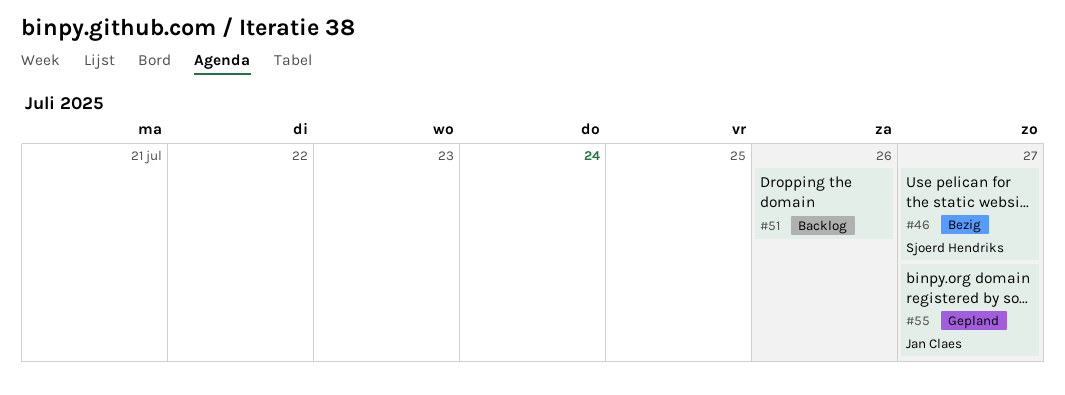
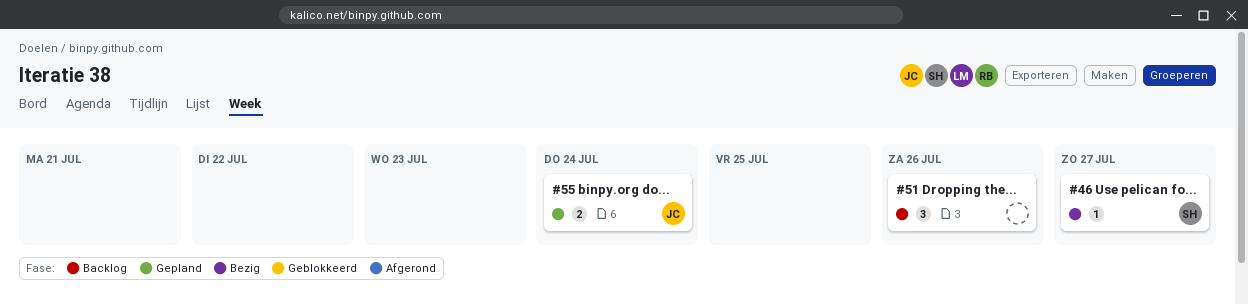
#55, due: Jul 27 -> Jul 24

